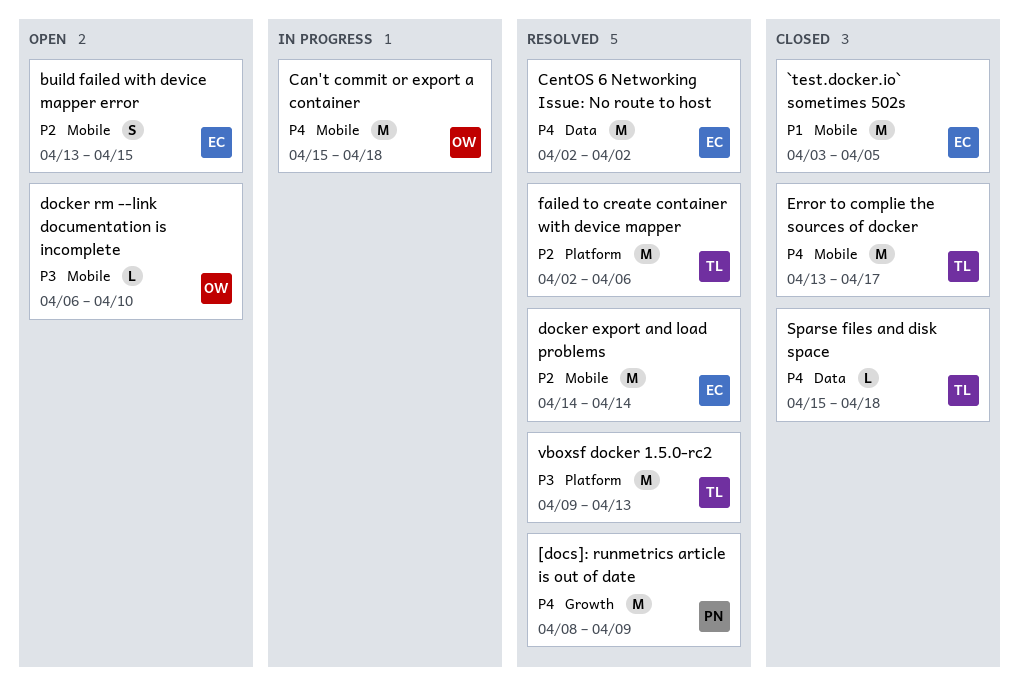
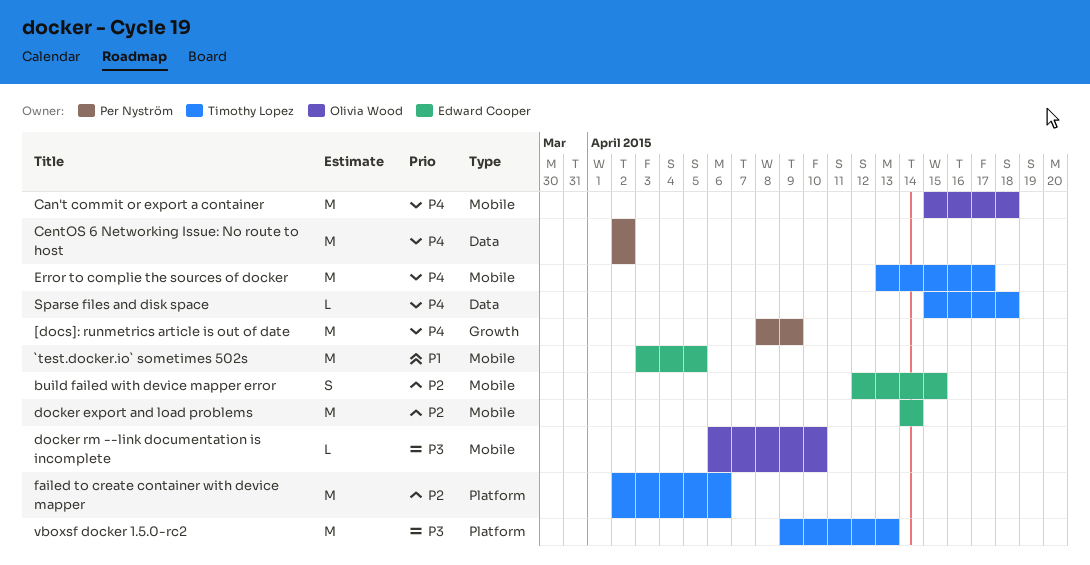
build failed with device mapper error, start: Apr 13 -> Apr 12
CentOS 6 Networking Issue: No route to host, owner: Edward Cooper -> Per Nyström

